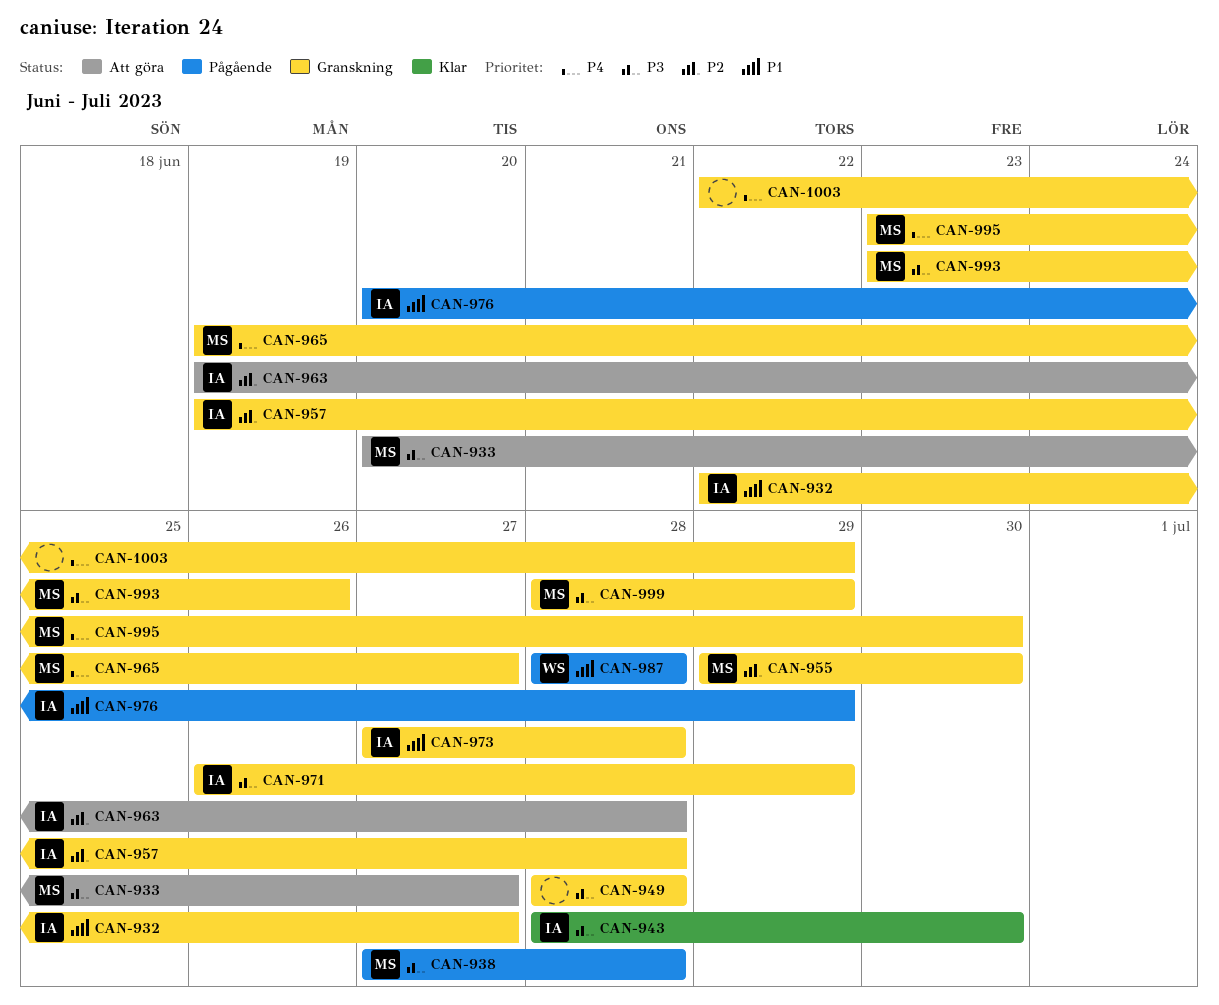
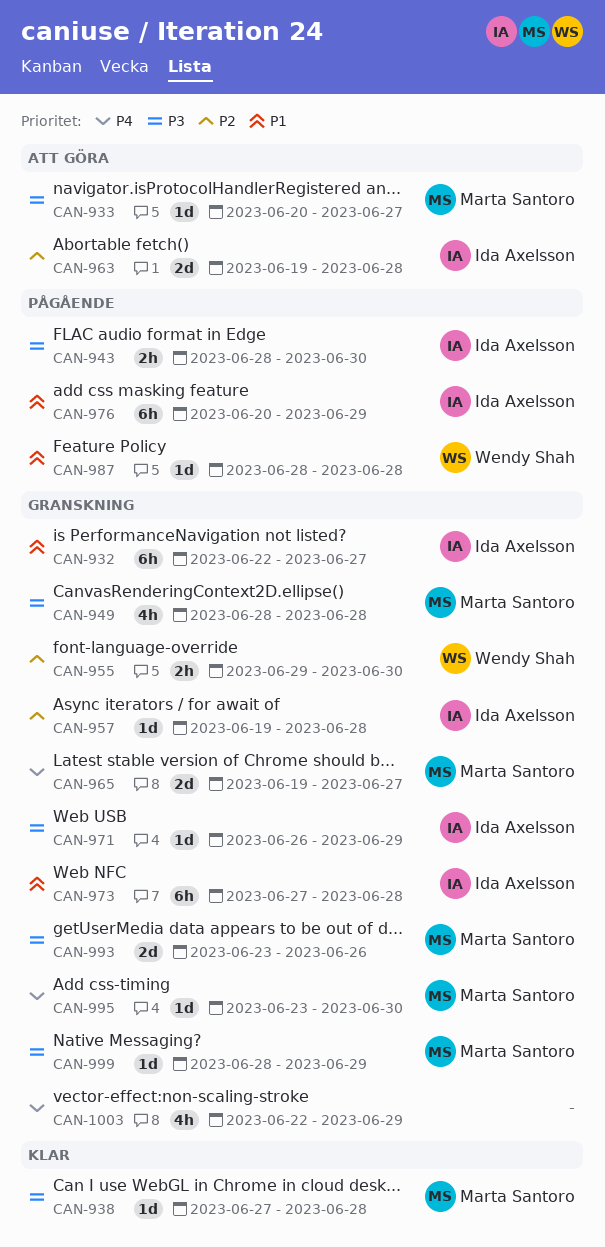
CAN-938, status: Pågående -> Klar
CAN-943, status: Klar -> Pågående
CAN-949, owner: none -> Marta Santoro
CAN-955, owner: Marta Santoro -> Wendy Shah

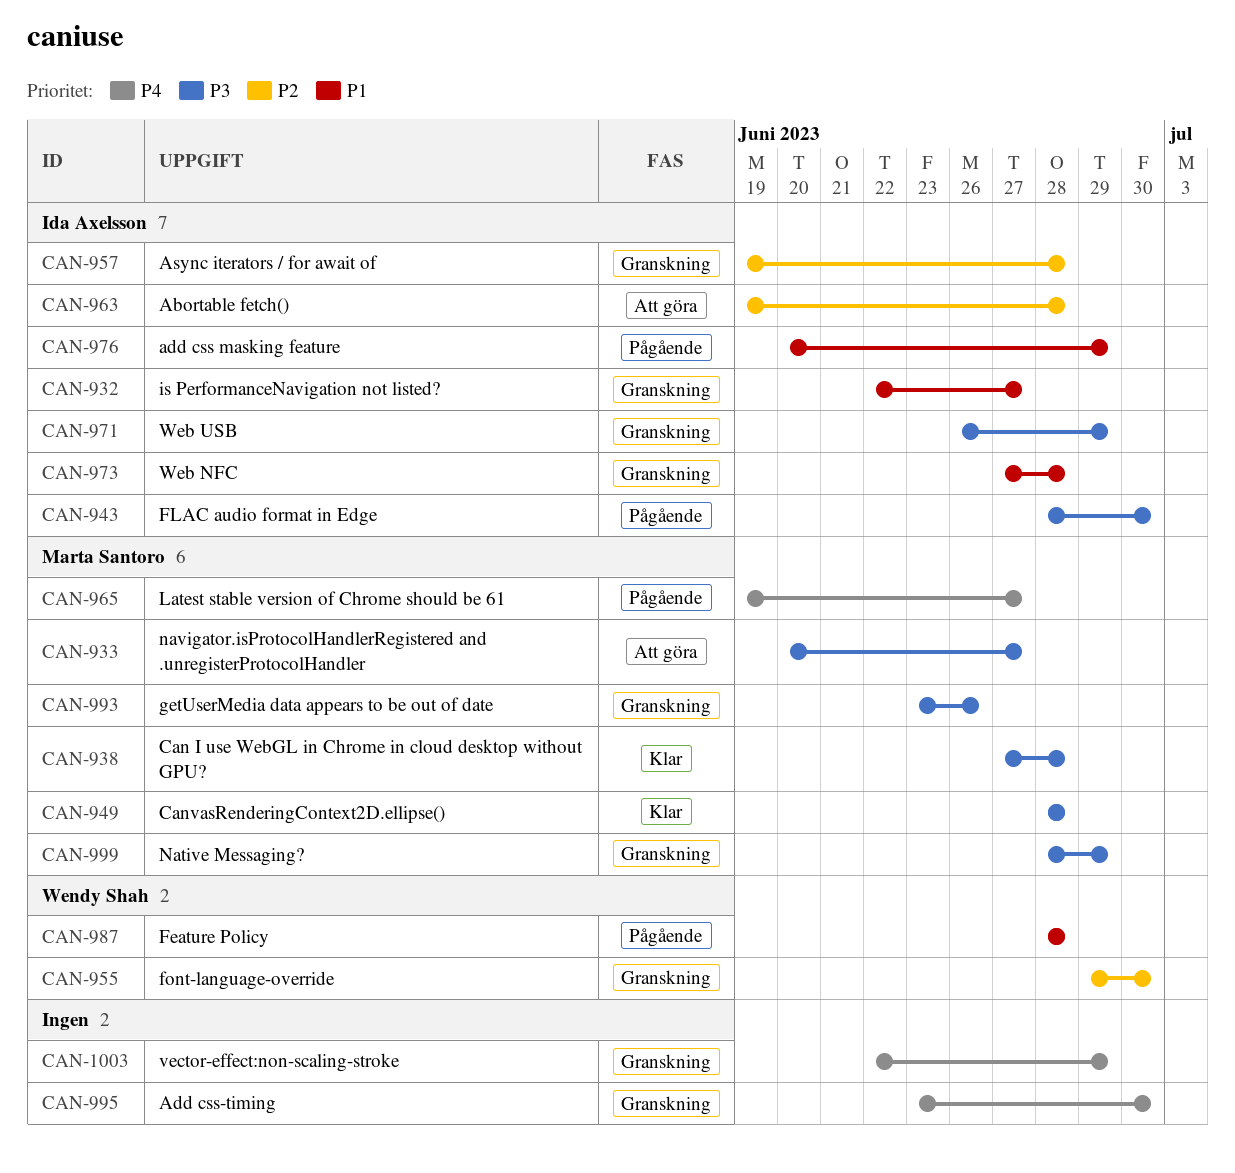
CAN-949, status: Granskning -> Klar
CAN-965, status: Granskning -> Pågående
CAN-995, owner: Marta Santoro -> none

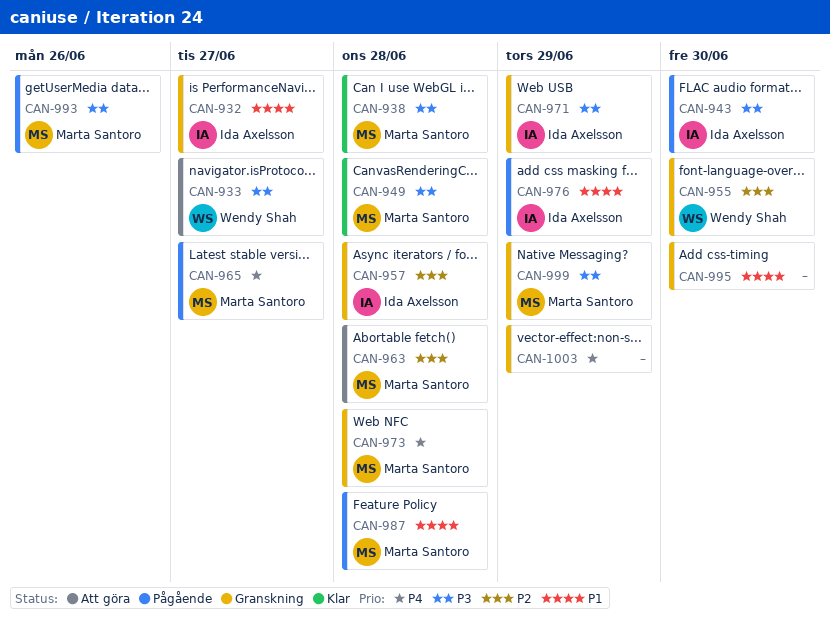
CAN-933, owner: Marta Santoro -> Wendy Shah
CAN-963, owner: Ida Axelsson -> Marta Santoro
CAN-973, owner: Ida Axelsson -> Marta Santoro
CAN-973, priority: P1 -> P4
CAN-987, owner: Wendy Shah -> Marta Santoro
CAN-993, status: Granskning -> Pågående
CAN-995, priority: P4 -> P1

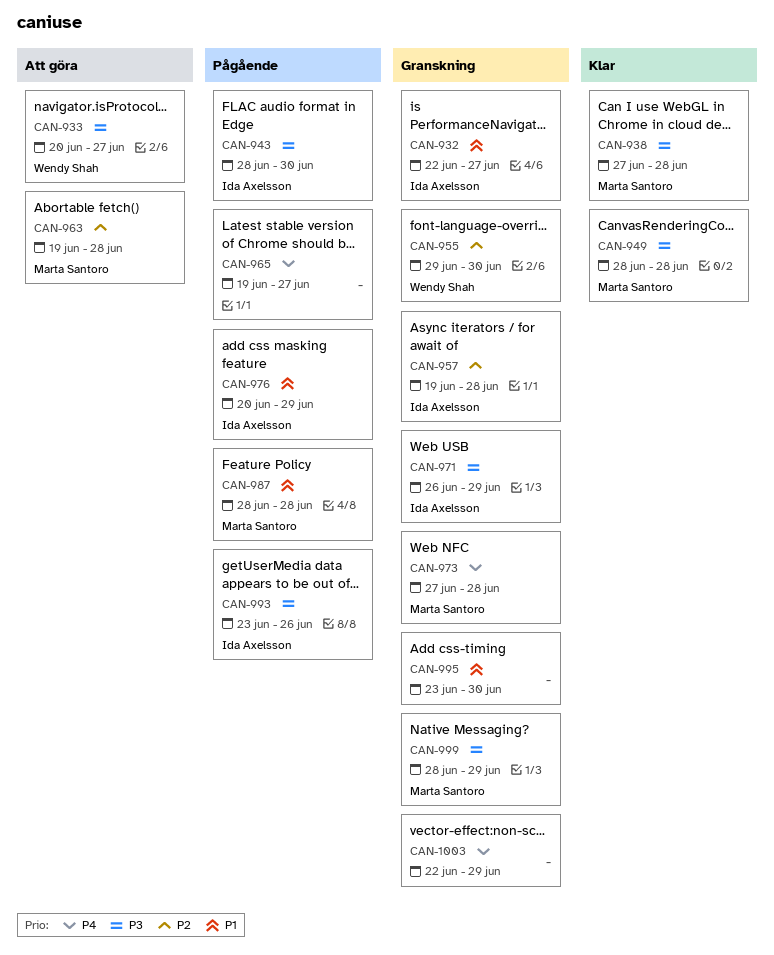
CAN-965, owner: Marta Santoro -> none
CAN-993, owner: Marta Santoro -> Ida Axelsson

